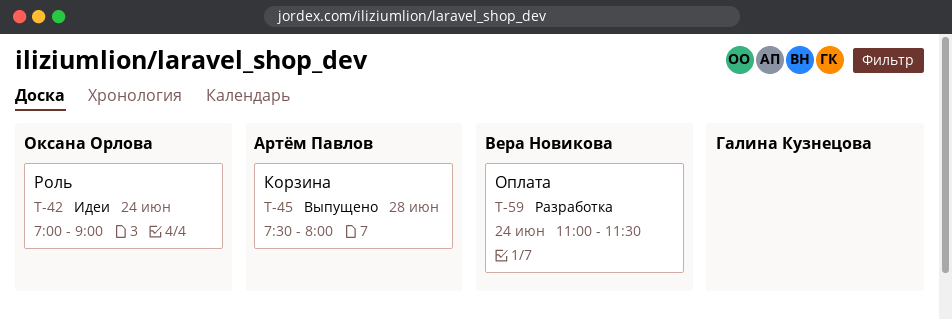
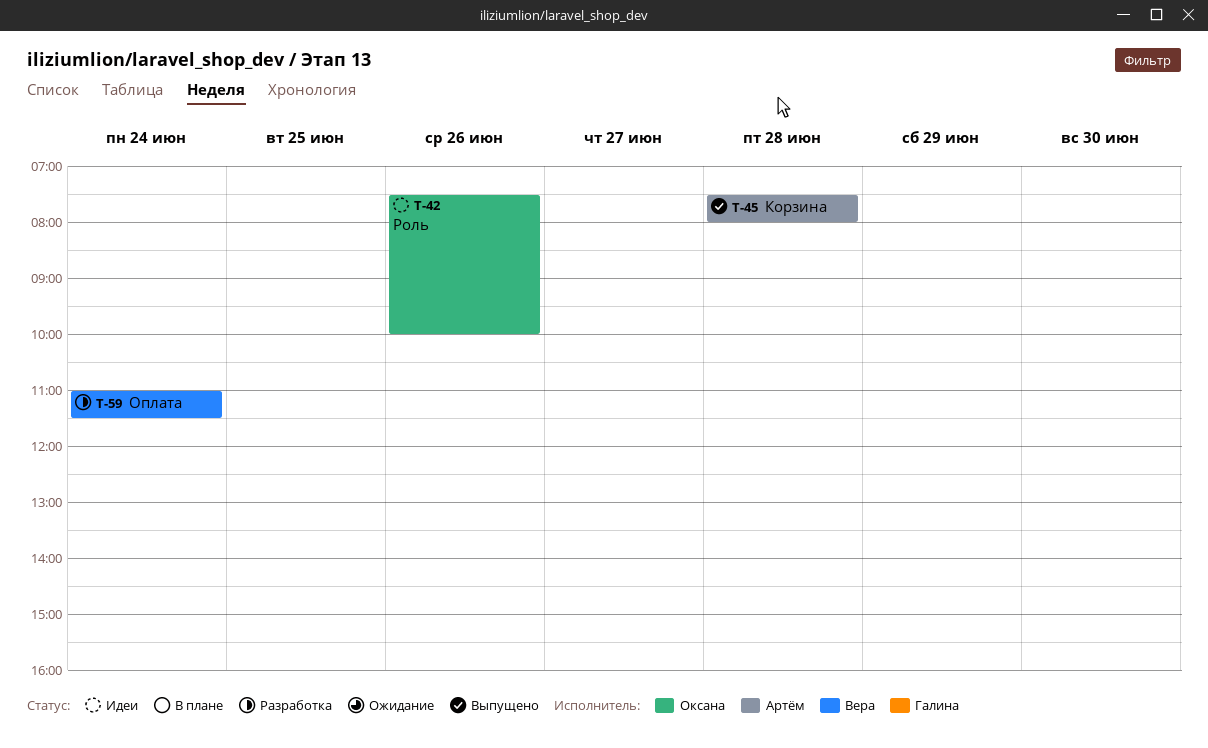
T-42, day: Jun 24 -> Jun 26
T-42, begins: 07:00 -> 07:30
T-42, ends: 09:00 -> 10:00

